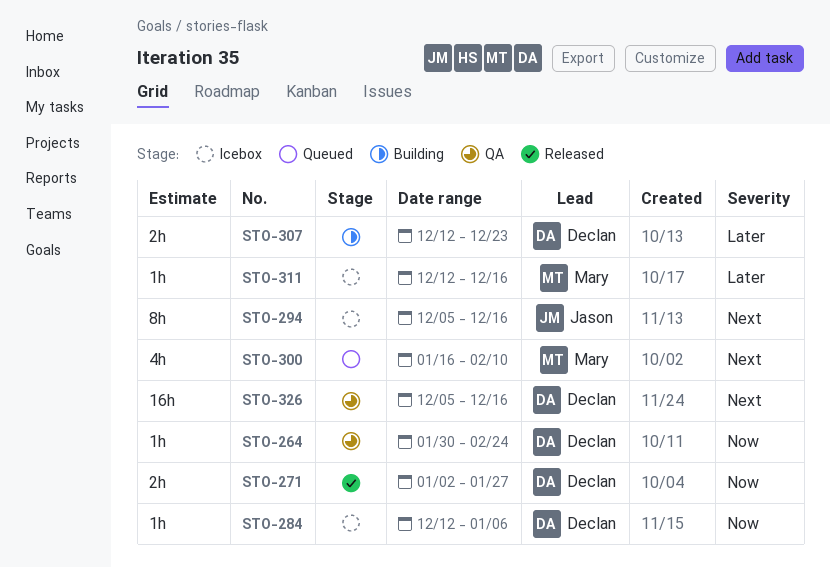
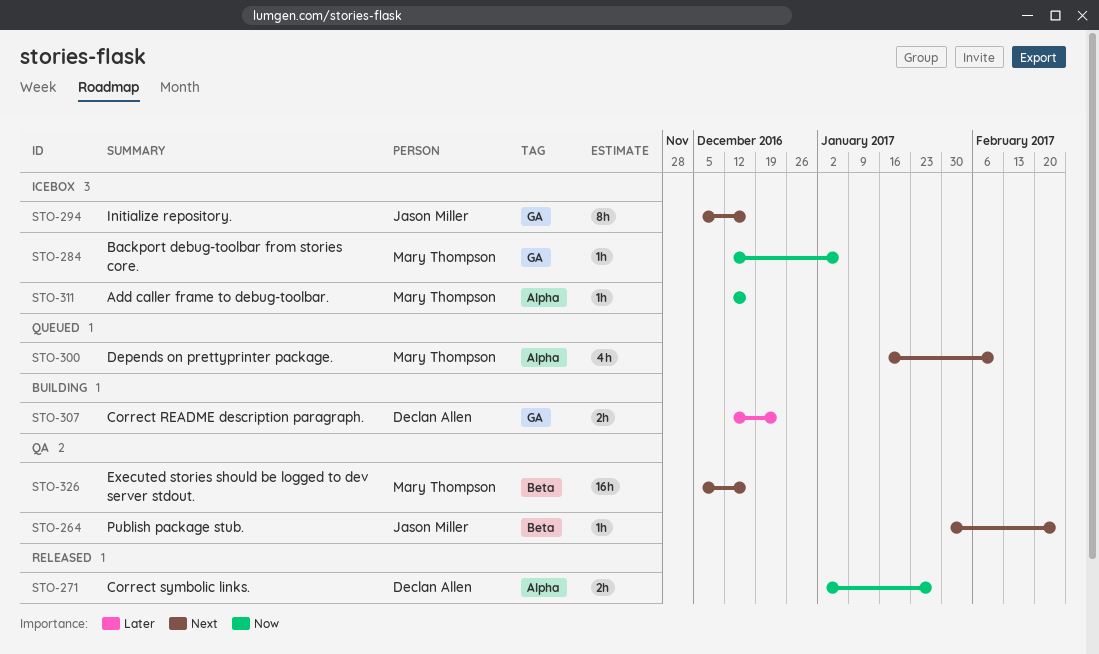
STO-264, owner: Declan Allen -> Jason Miller
STO-264, priority: Now -> Next
STO-284, owner: Declan Allen -> Mary Thompson
STO-311, priority: Later -> Now
STO-326, owner: Declan Allen -> Mary Thompson

